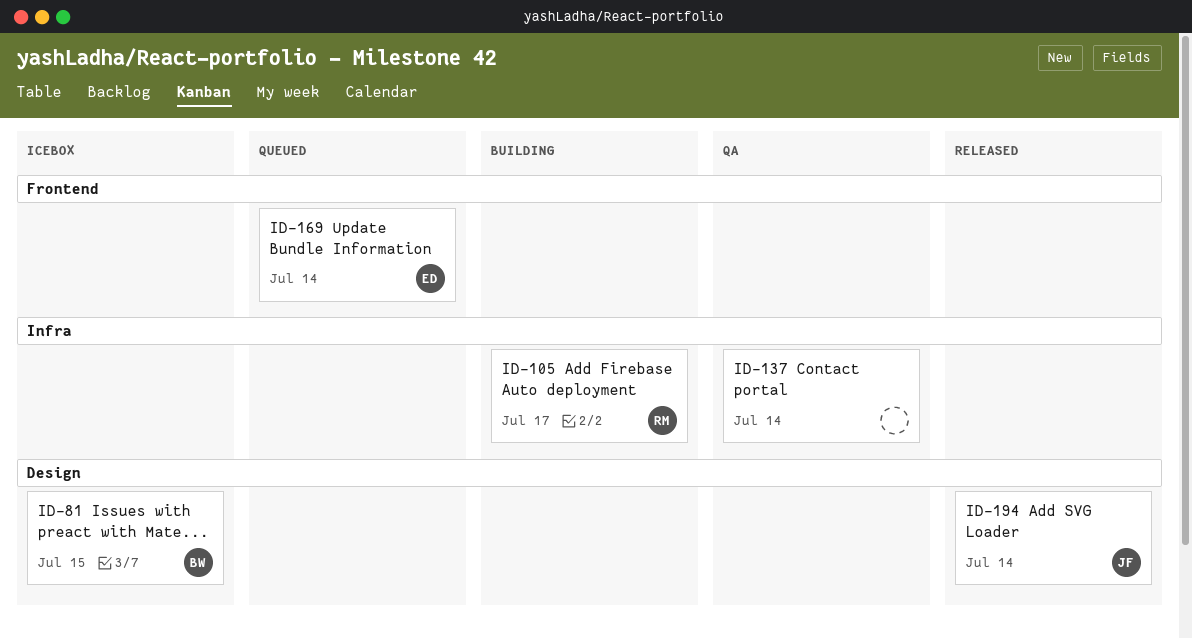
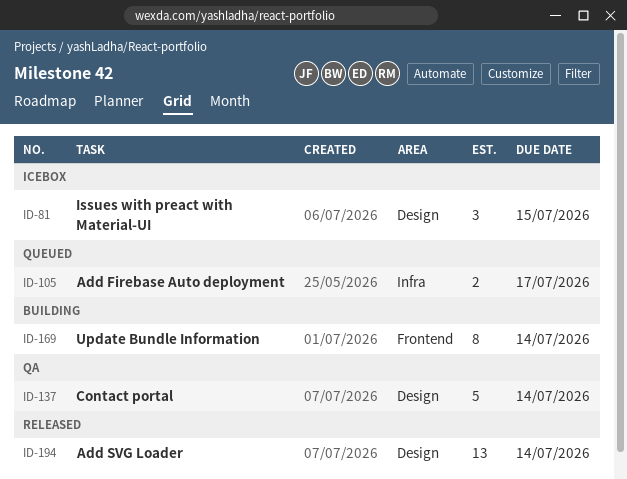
ID-105, status: Building -> Queued
ID-137, label: Infra -> Design
ID-169, status: Queued -> Building

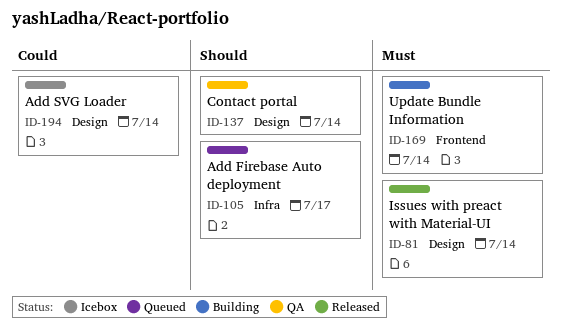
ID-81, status: Icebox -> Released
ID-81, due: Jul 15 -> Jul 14
ID-194, status: Released -> Icebox

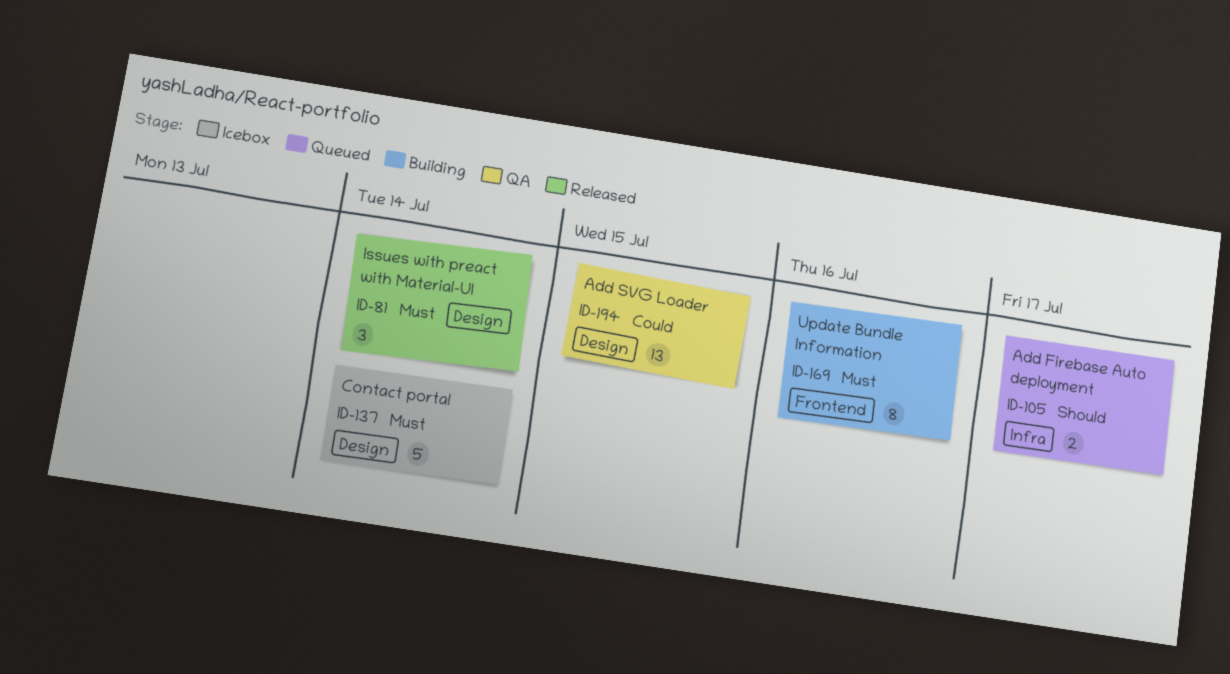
ID-137, status: QA -> Icebox
ID-137, priority: Should -> Must
ID-169, due: Jul 14 -> Jul 16
ID-194, status: Icebox -> QA
ID-194, due: Jul 14 -> Jul 15

